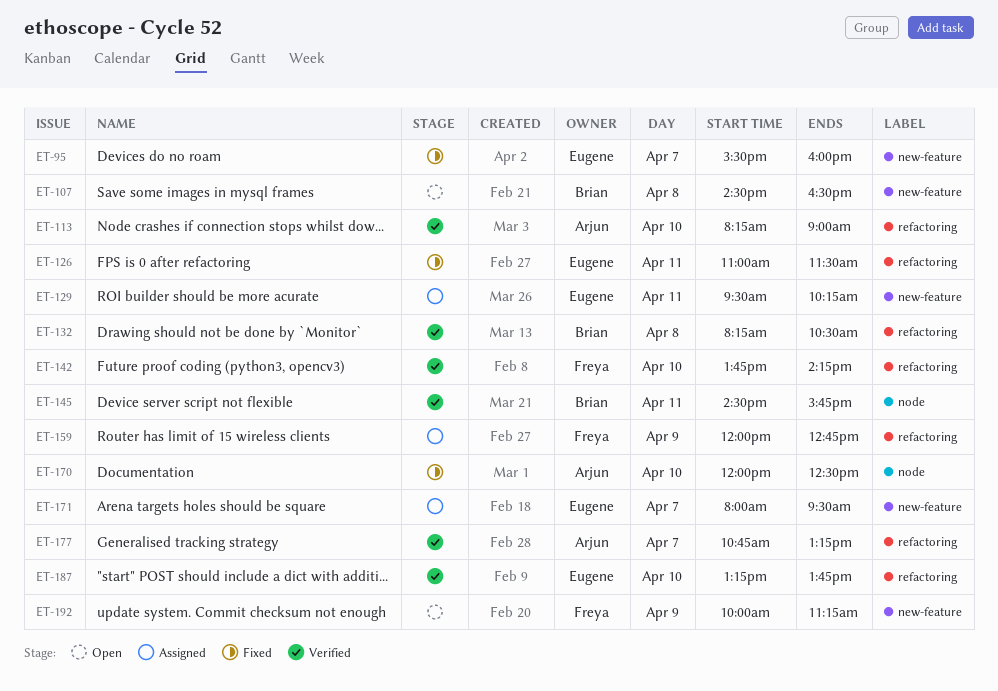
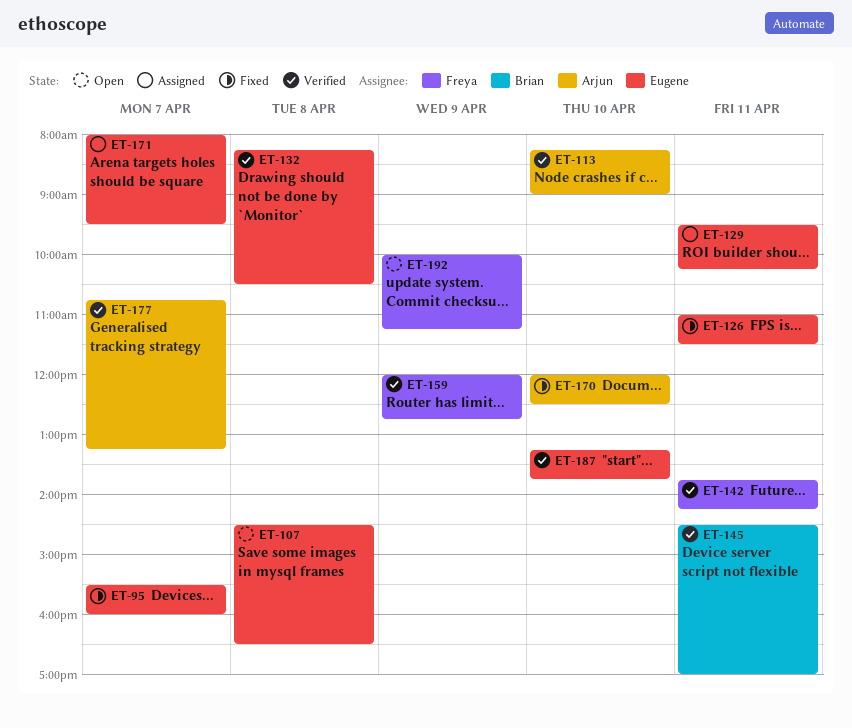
ET-107, owner: Brian -> Eugene
ET-132, owner: Brian -> Eugene
ET-142, day: Apr 10 -> Apr 11
ET-145, ends: 15:45 -> 17:00
ET-159, status: Assigned -> Verified

